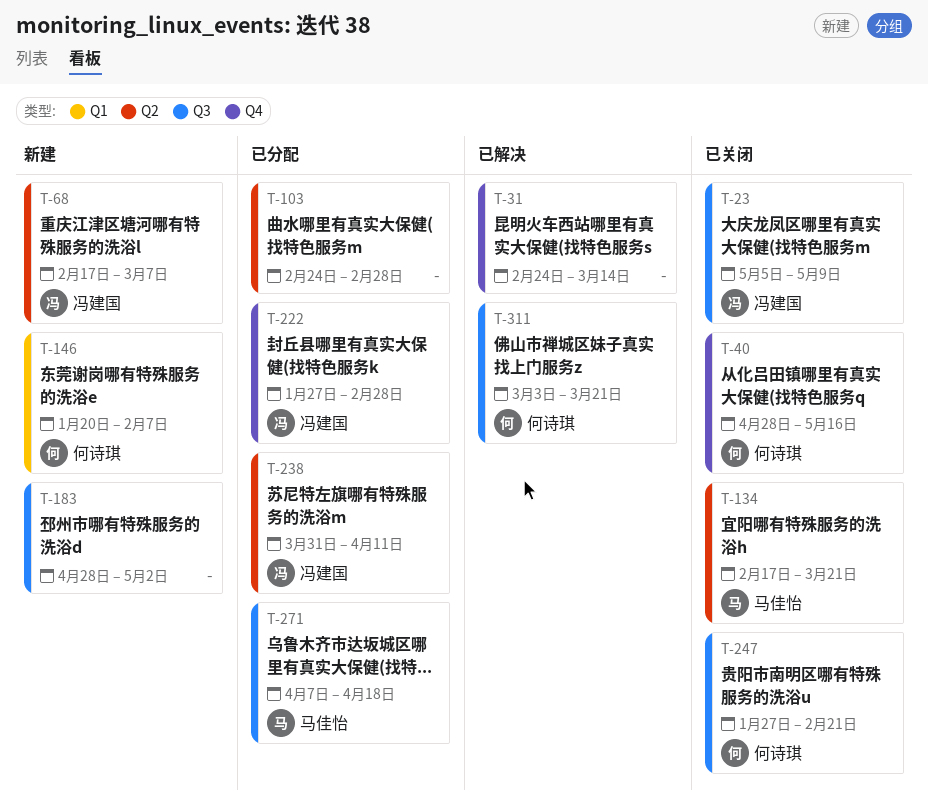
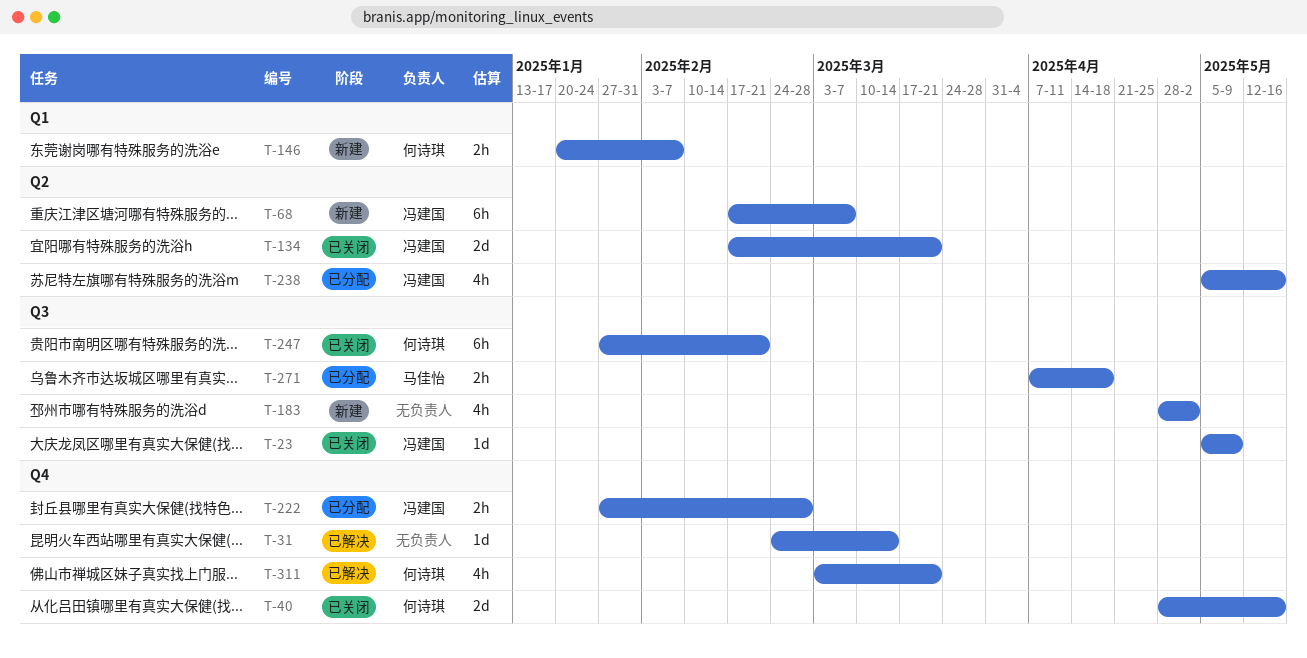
T-103: present -> none
T-134, owner: 马佳怡 -> 冯建国
T-238, start: Mar 31 -> May 5
T-238, due: Apr 11 -> May 16
T-311, label: Q3 -> Q4

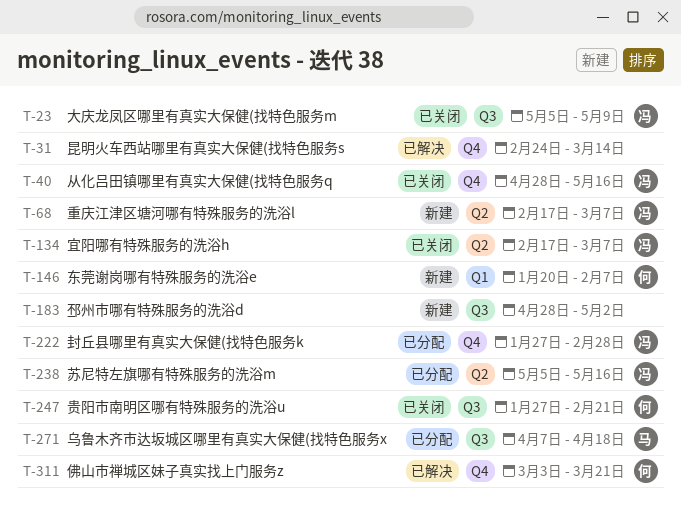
T-40, owner: 何诗琪 -> 冯建国
T-134, due: Mar 21 -> Mar 7

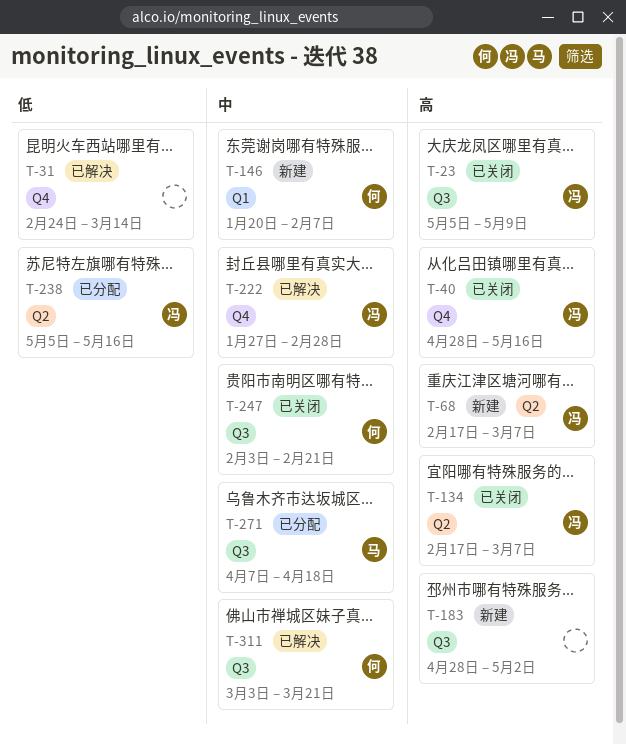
T-222, status: 已分配 -> 已解决
T-247, start: Jan 27 -> Feb 3
T-311, label: Q4 -> Q3

